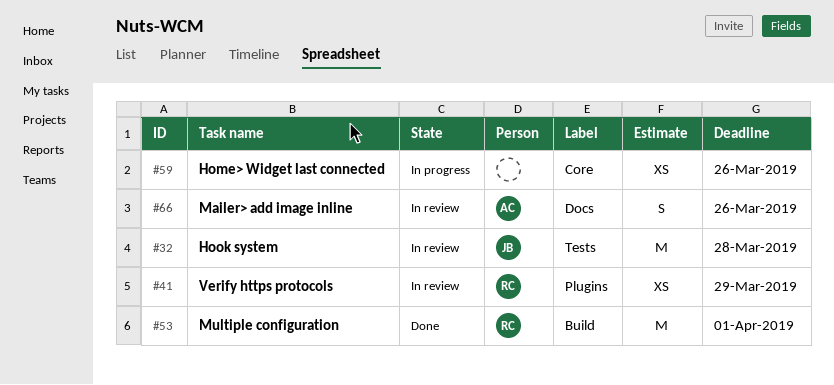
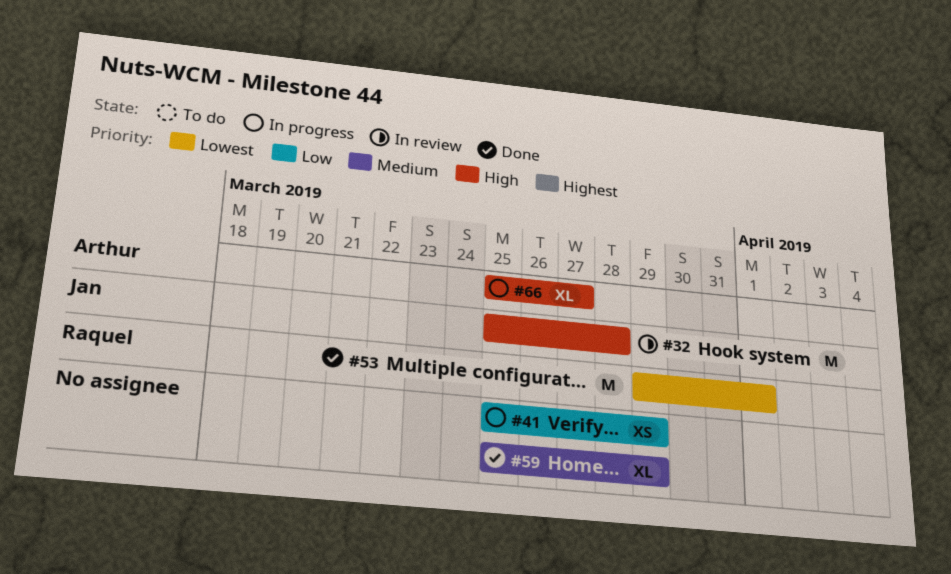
#41, status: In review -> In progress
#41, owner: Raquel -> none
#59, status: In progress -> Done
#59, estimate: XS -> XL
#59, due: Mar 26 -> Mar 29
#66, status: In review -> In progress
#66, estimate: S -> XL
#66, due: Mar 26 -> Mar 27

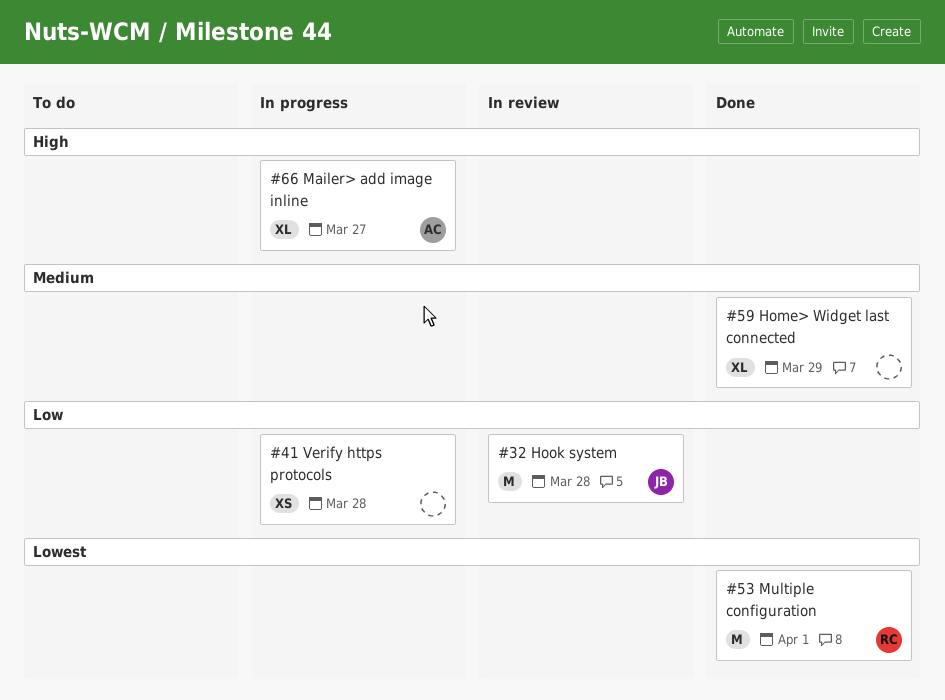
#32, priority: High -> Low
#41, due: Mar 29 -> Mar 28

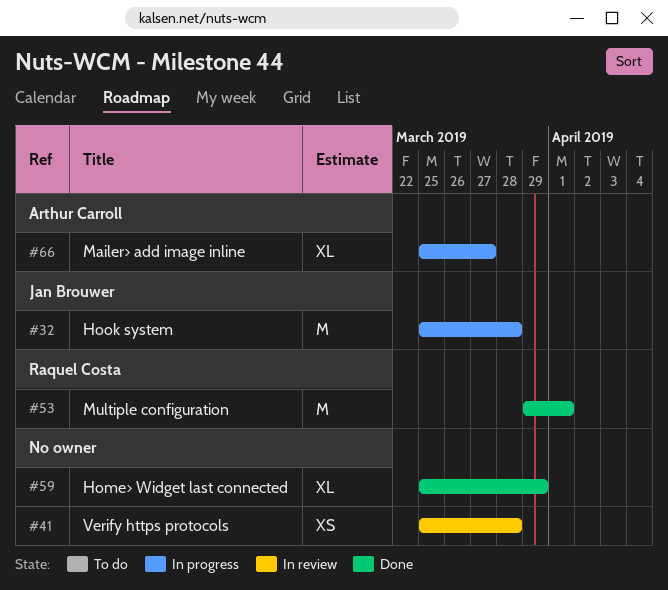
#32, status: In review -> In progress
#41, status: In progress -> In review

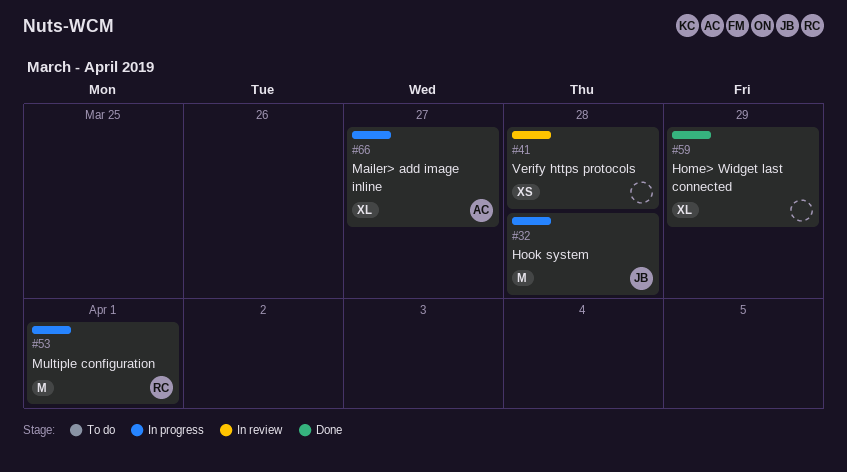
#53, status: Done -> In progress

